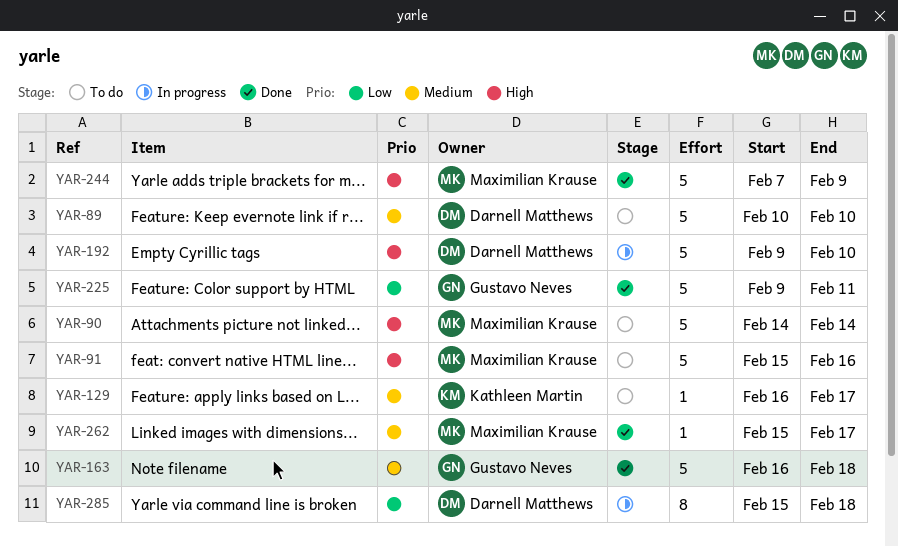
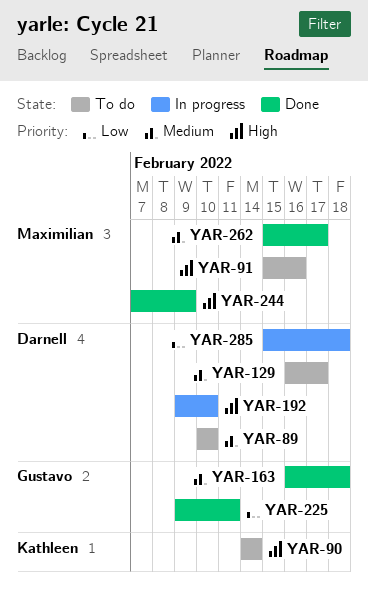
YAR-90, owner: Maximilian Krause -> Kathleen Martin
YAR-129, owner: Kathleen Martin -> Darnell Matthews

